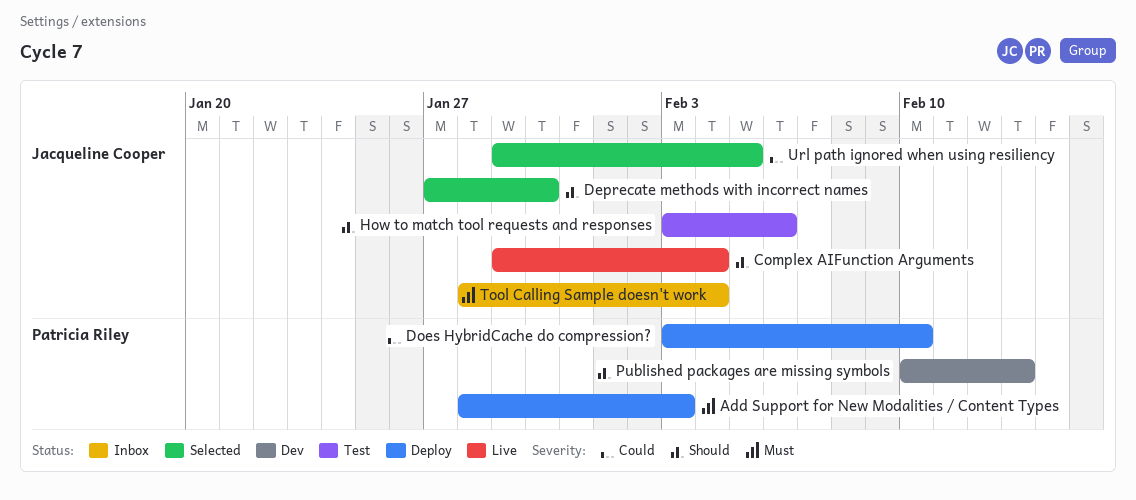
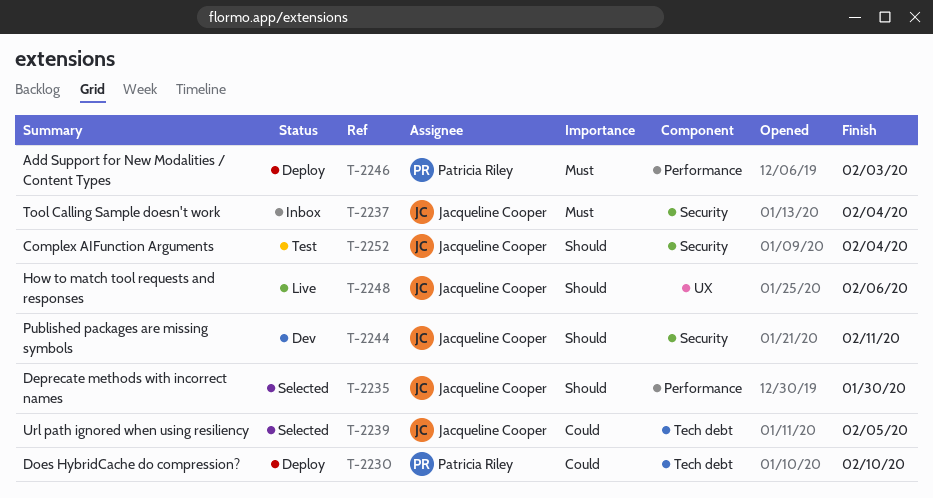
Complex AIFunction Arguments, status: Live -> Test
How to match tool requests and responses, status: Test -> Live
Published packages are missing symbols, owner: Patricia Riley -> Jacqueline Cooper
Published packages are missing symbols, due: Feb 13 -> Feb 11

